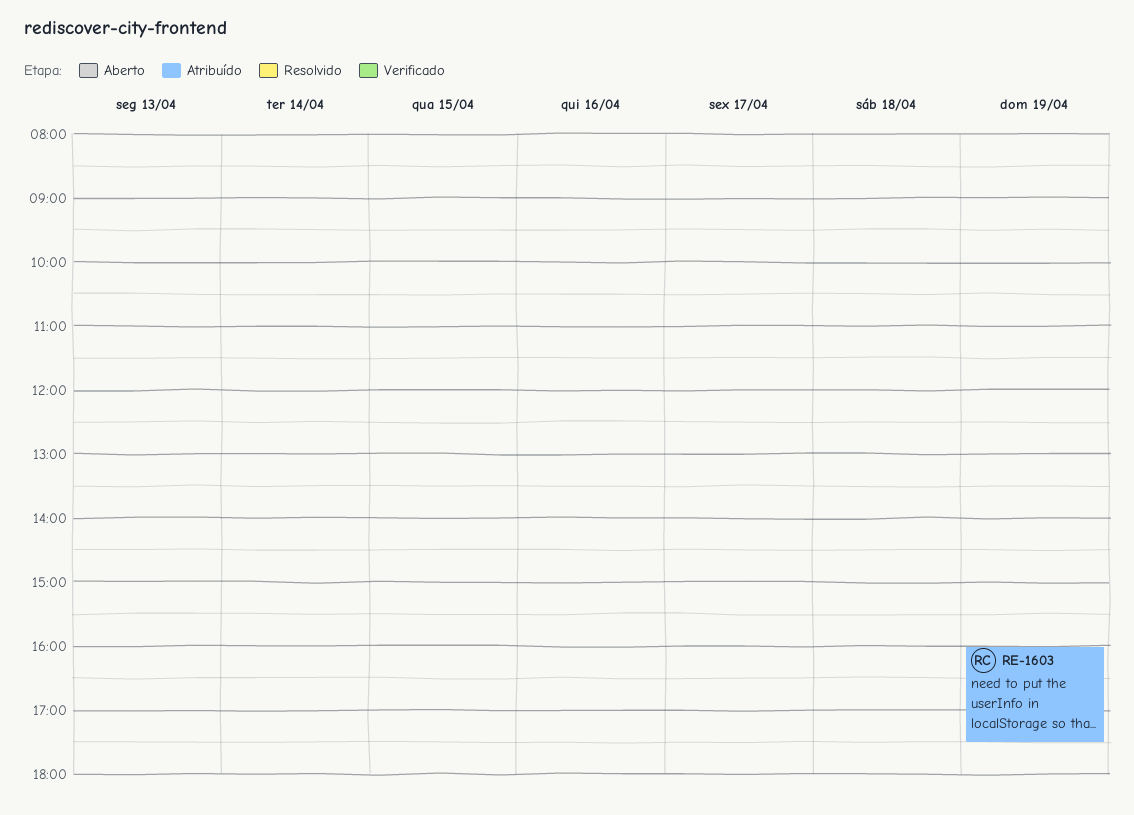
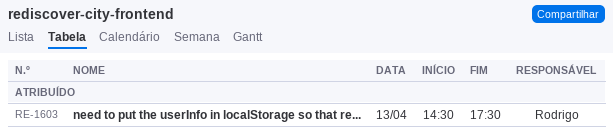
RE-1603, day: Apr 19 -> Apr 13
RE-1603, begins: 16:00 -> 14:30

